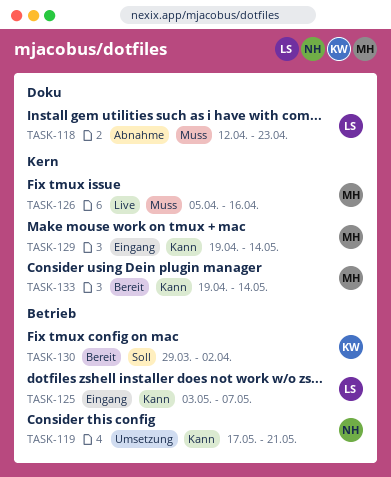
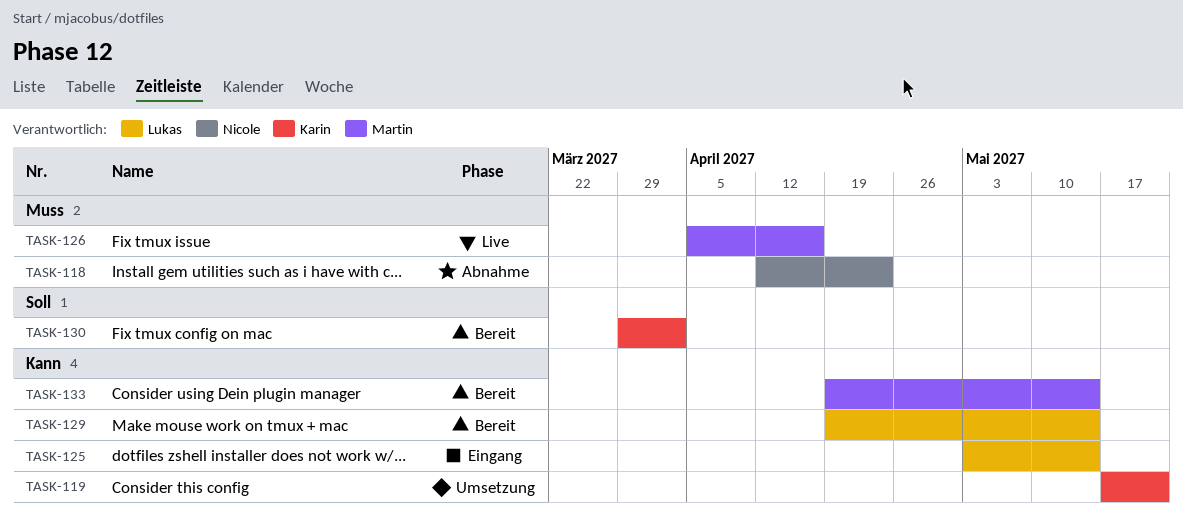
TASK-118, owner: Lukas -> Nicole
TASK-119, owner: Nicole -> Karin
TASK-125, due: May 7 -> May 14
TASK-129, status: Eingang -> Bereit
TASK-129, owner: Martin -> Lukas

